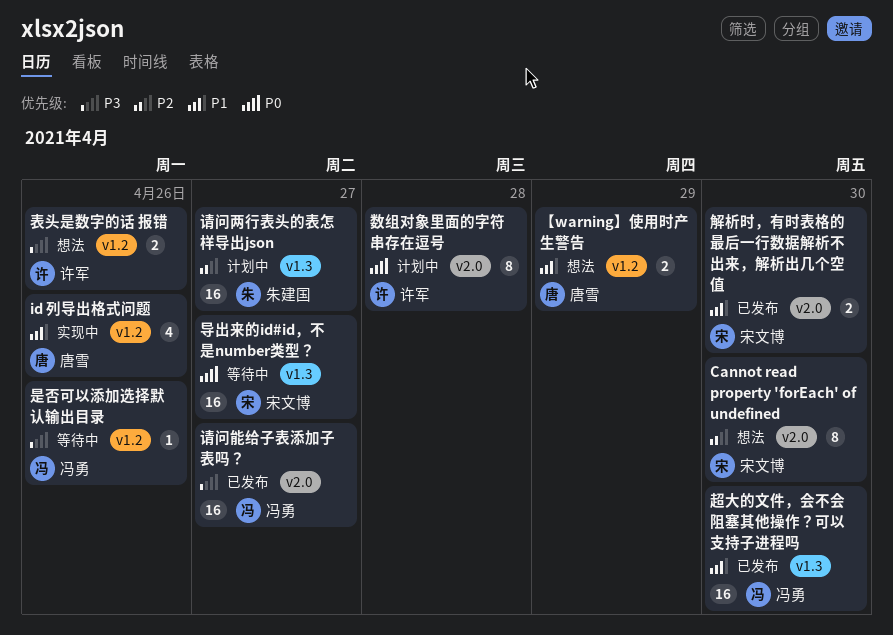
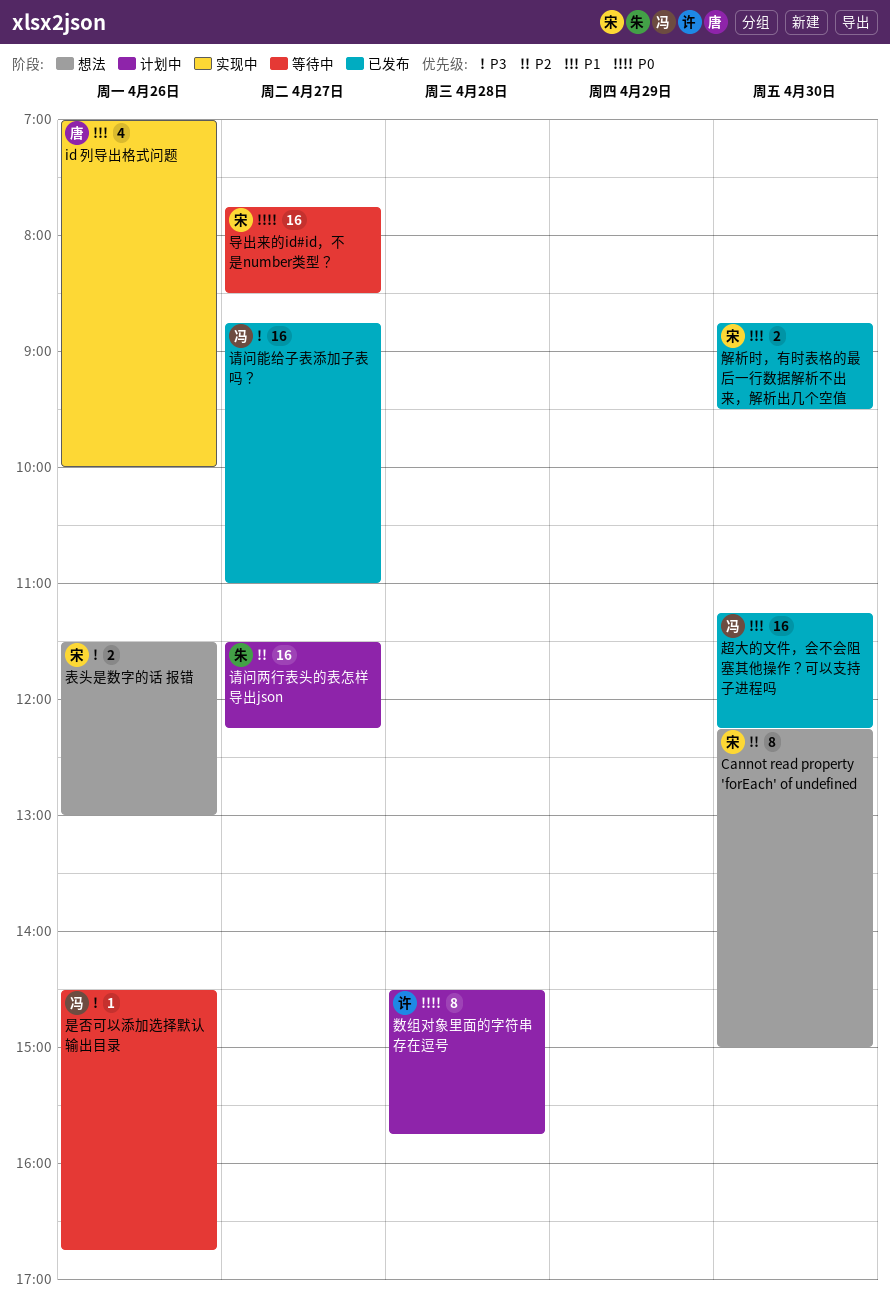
【warning】使用时产生警告: present -> none
表头是数字的话 报错, owner: 许军 -> 宋文博

